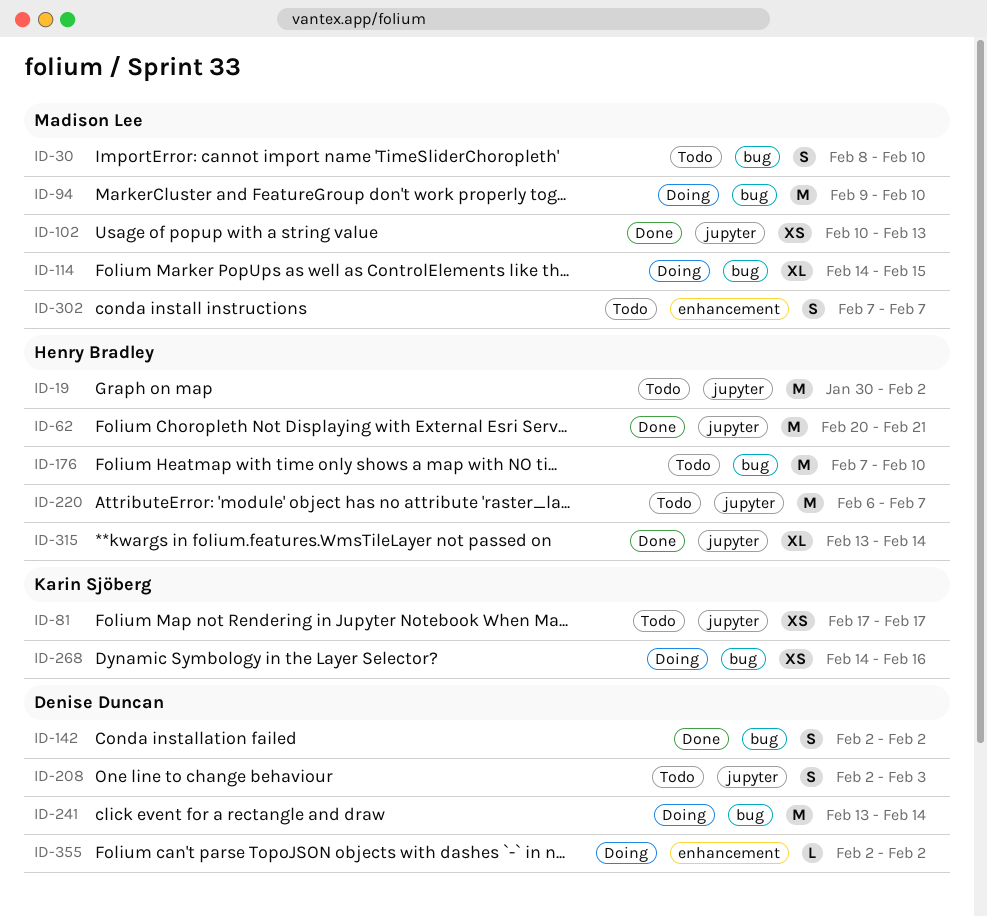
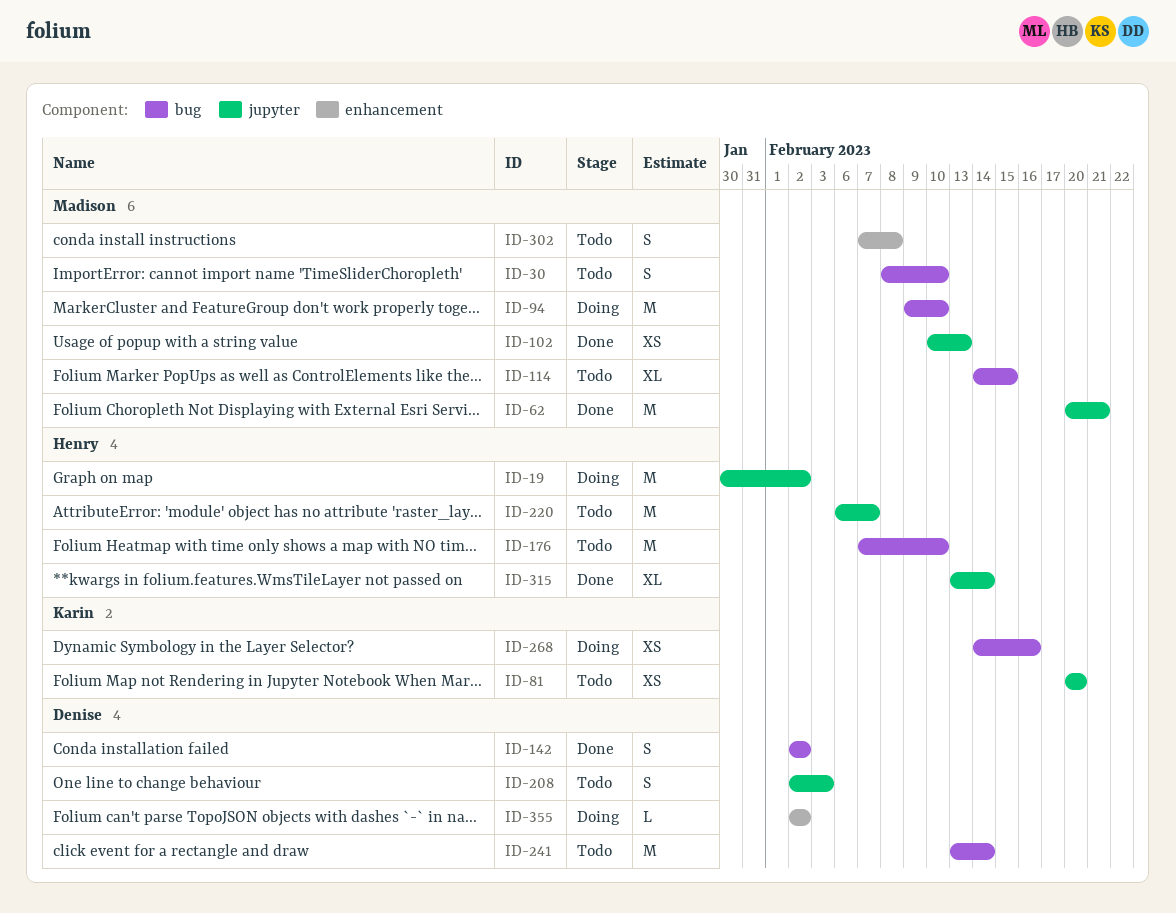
ID-19, status: Todo -> Doing
ID-62, owner: Henry Bradley -> Madison Lee
ID-81, start: Feb 17 -> Feb 20
ID-81, due: Feb 17 -> Feb 20
ID-114, status: Doing -> Todo
ID-241, status: Doing -> Todo
ID-302, due: Feb 7 -> Feb 8

